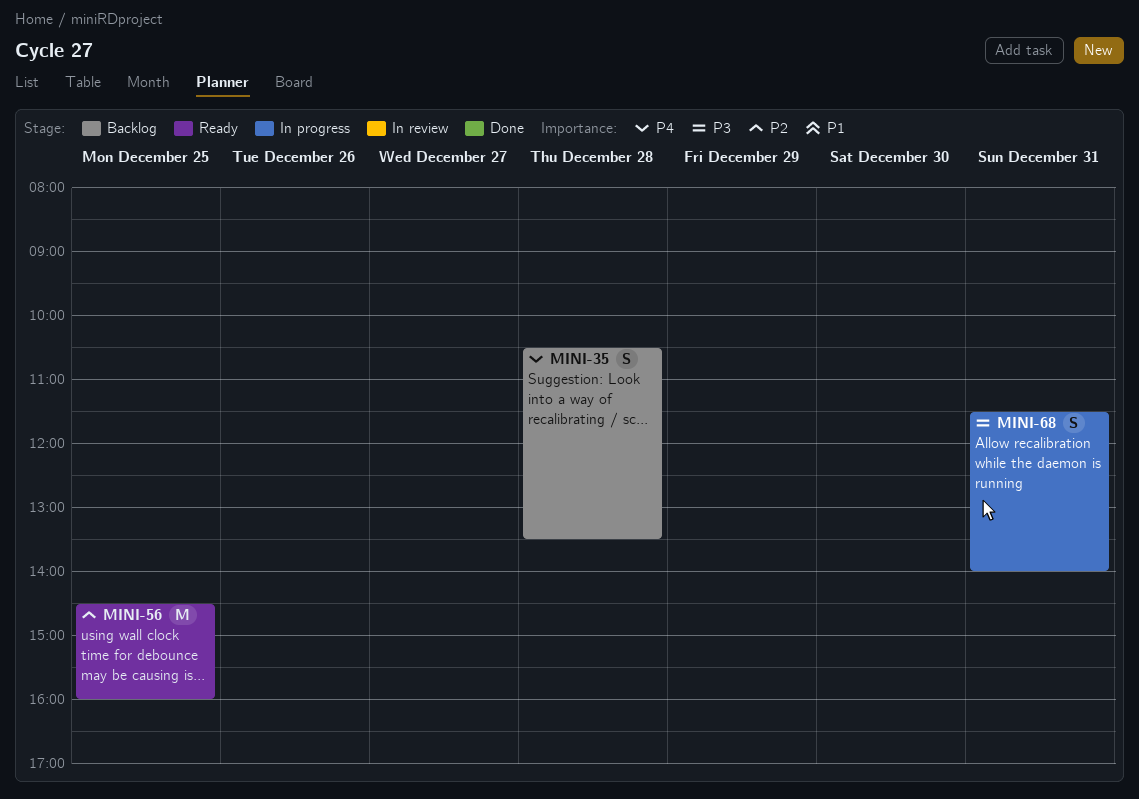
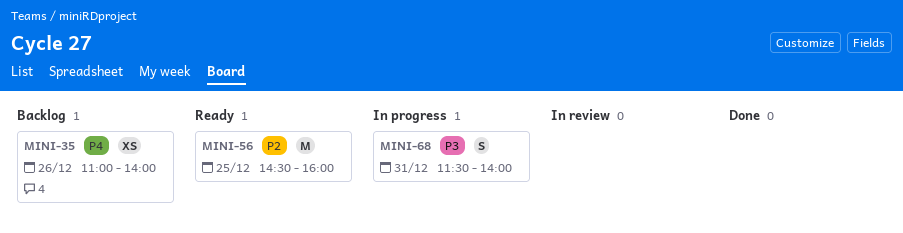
MINI-35, estimate: S -> XS
MINI-35, day: Dec 28 -> Dec 26
MINI-35, begins: 10:30 -> 11:00
MINI-35, ends: 13:30 -> 14:00

